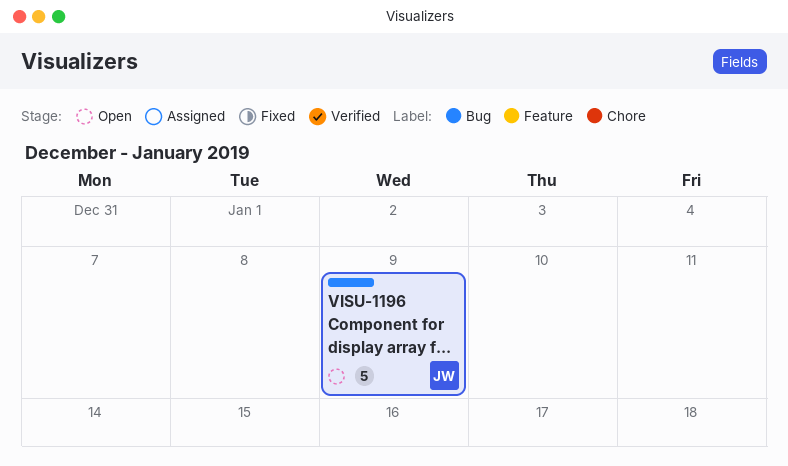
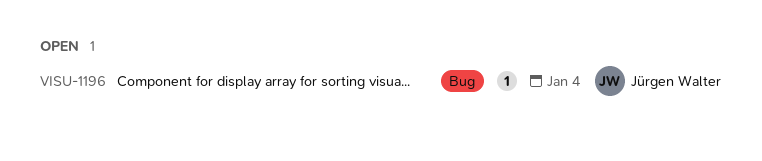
VISU-1196, estimate: 5 -> 1
VISU-1196, due: Jan 9 -> Jan 4

